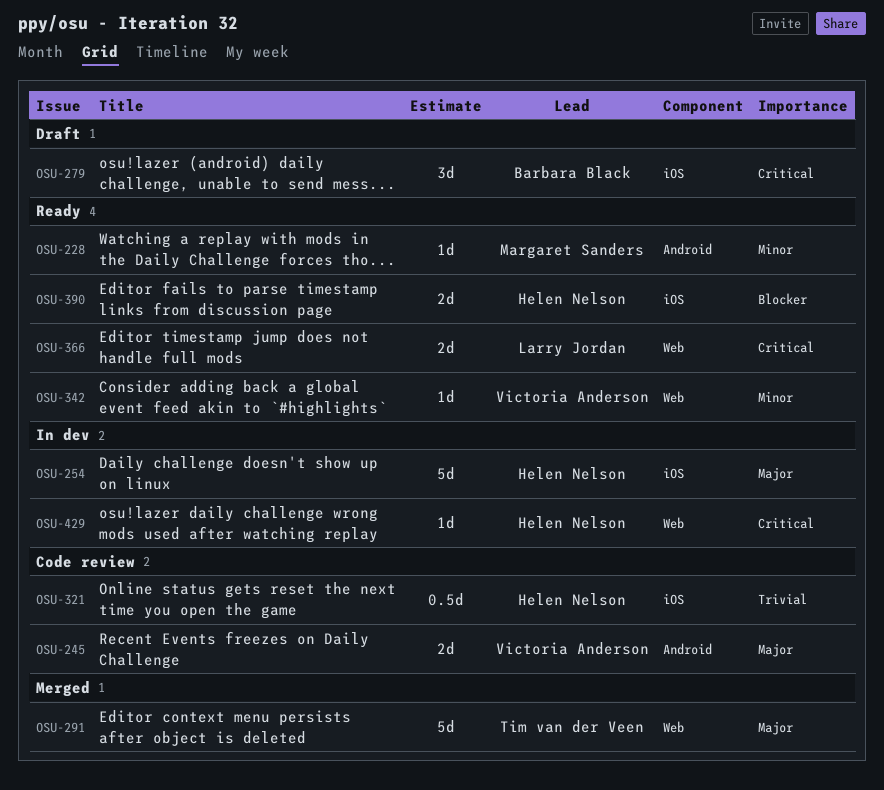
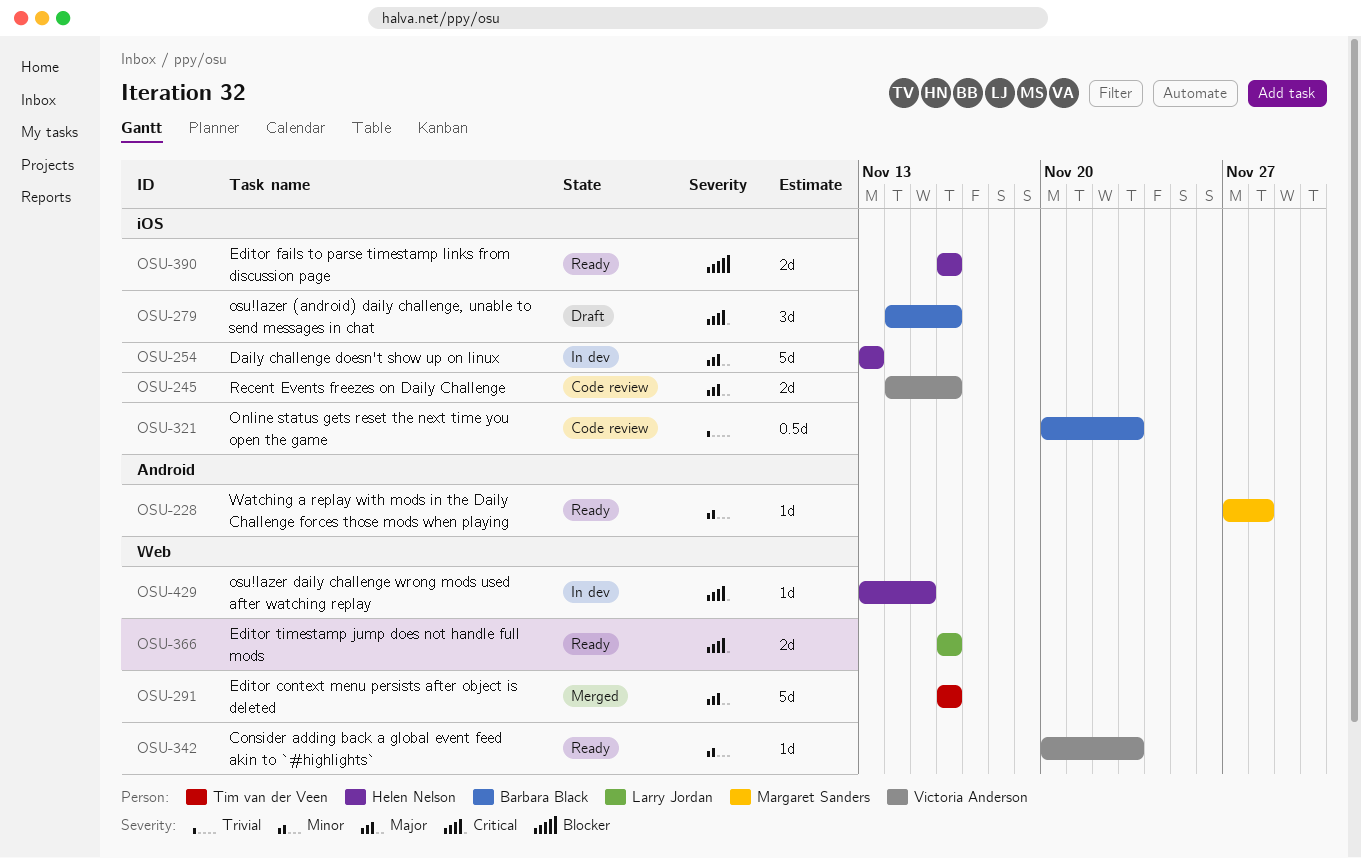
OSU-245, label: Android -> iOS
OSU-321, owner: Helen Nelson -> Barbara Black

